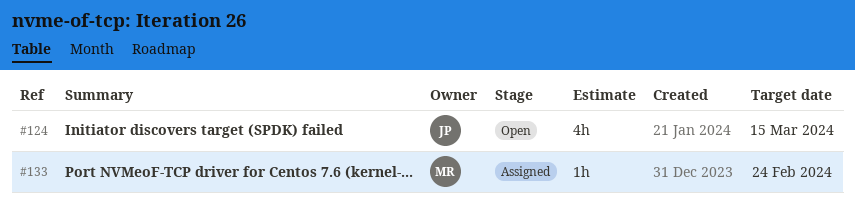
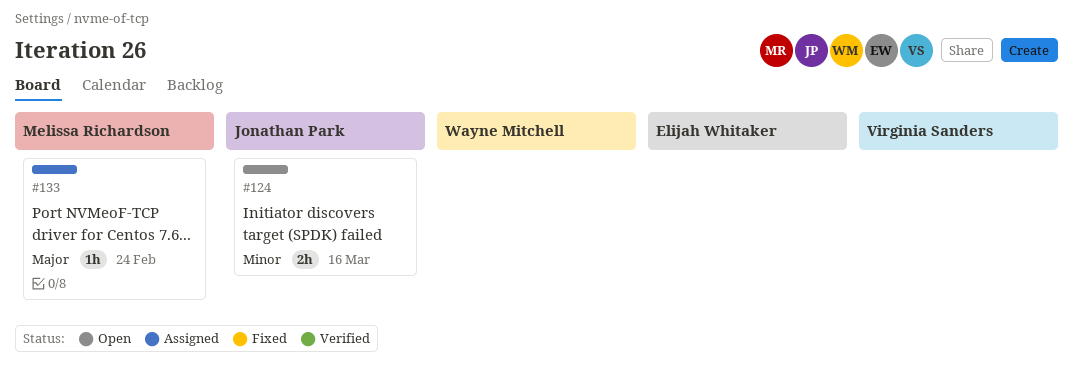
#124, estimate: 4h -> 2h
#124, due: Mar 15 -> Mar 16

